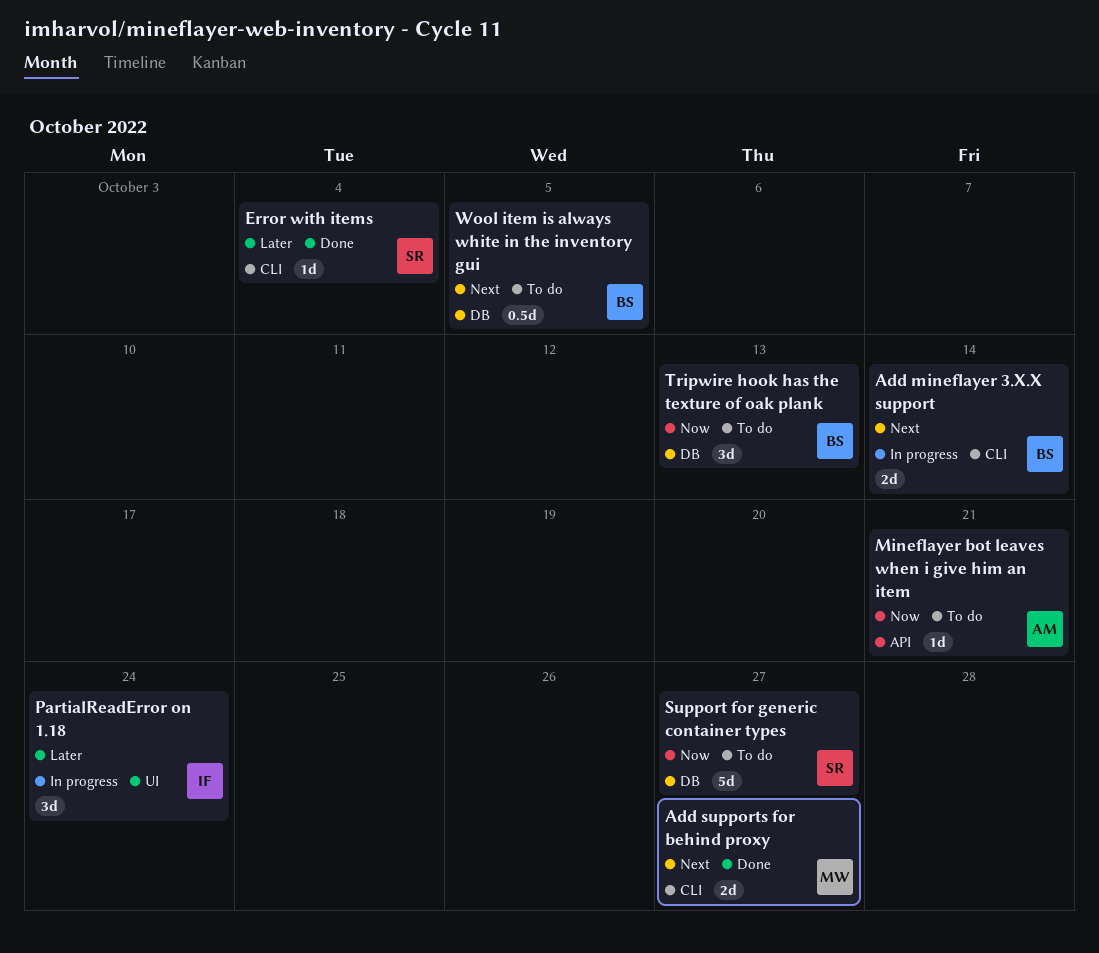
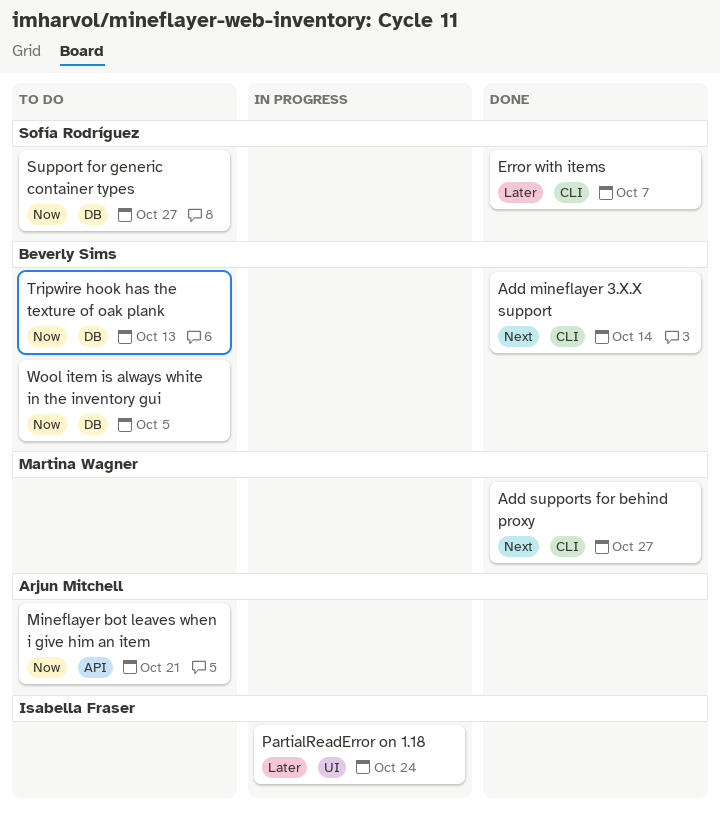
Add mineflayer 3.X.X support, status: In progress -> Done
Error with items, due: Oct 4 -> Oct 7
Wool item is always white in the inventory gui, priority: Next -> Now

